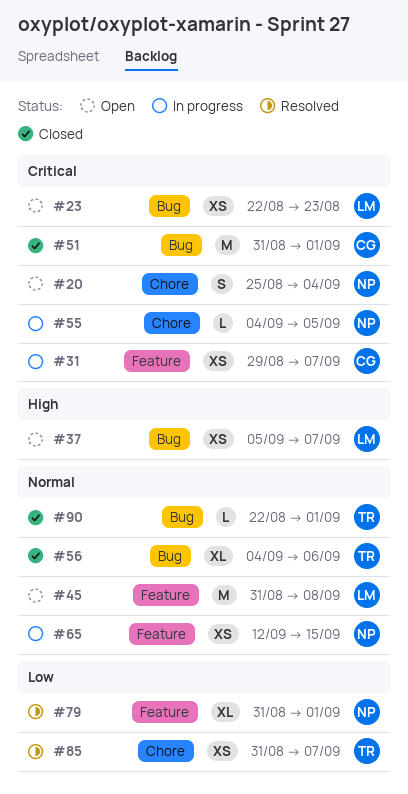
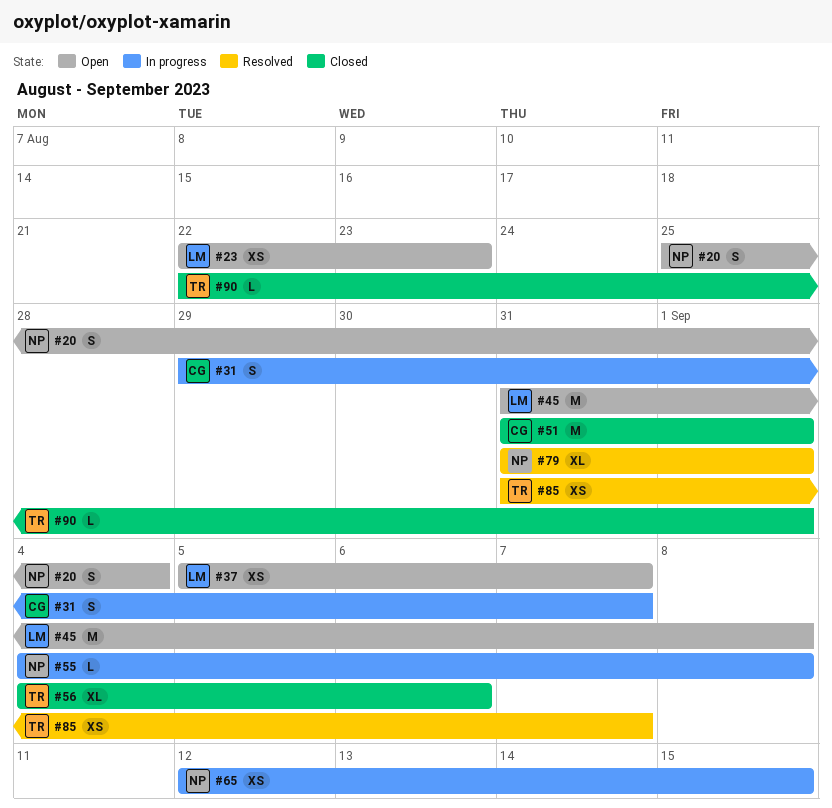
#31, estimate: XS -> S
#55, due: Sep 5 -> Sep 8

